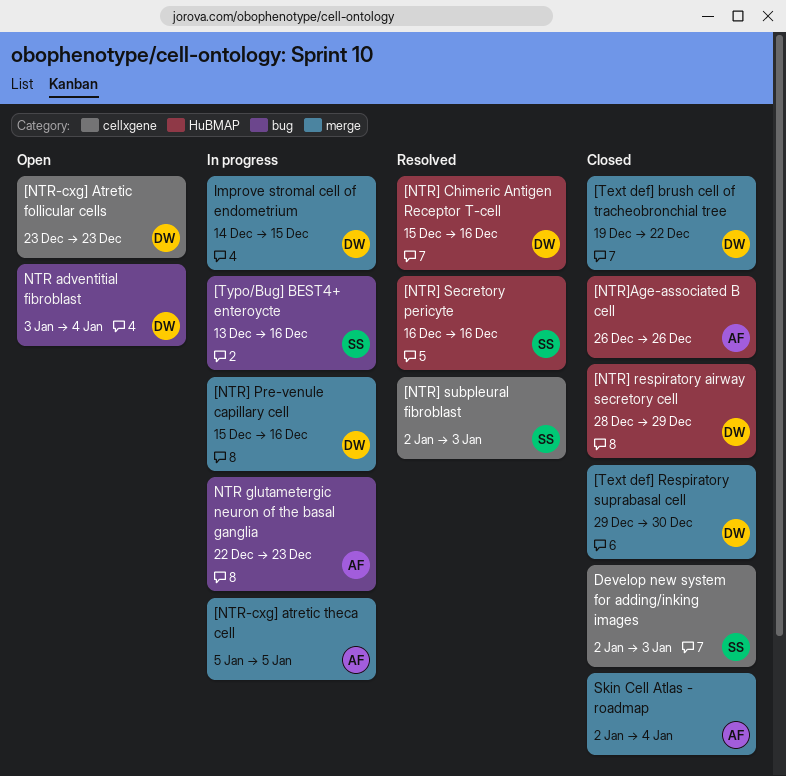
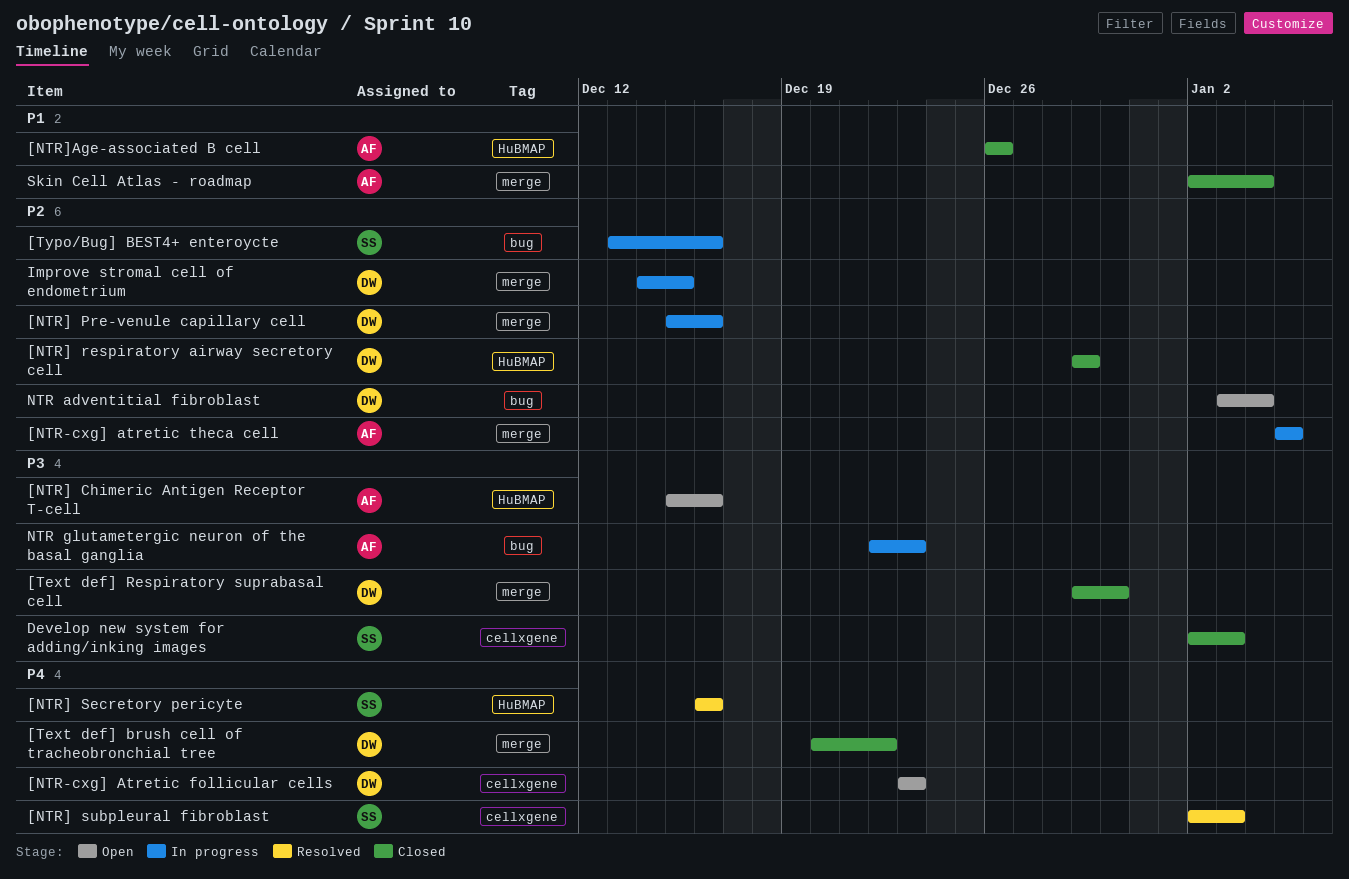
[NTR] Chimeric Antigen Receptor T-cell, status: Resolved -> Open
[NTR] Chimeric Antigen Receptor T-cell, owner: DW -> AF
[NTR] respiratory airway secretory cell, start: Dec 28 -> Dec 29
[Text def] brush cell of tracheobronchial tree, start: Dec 19 -> Dec 20

